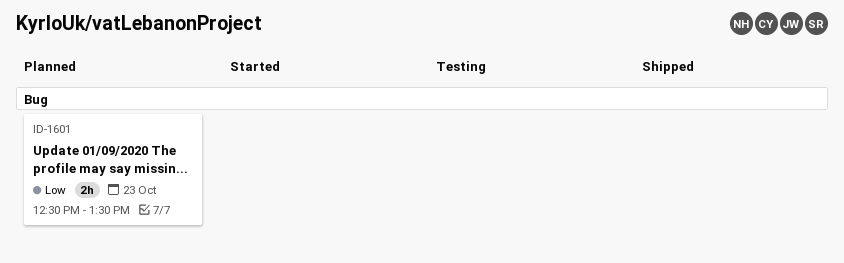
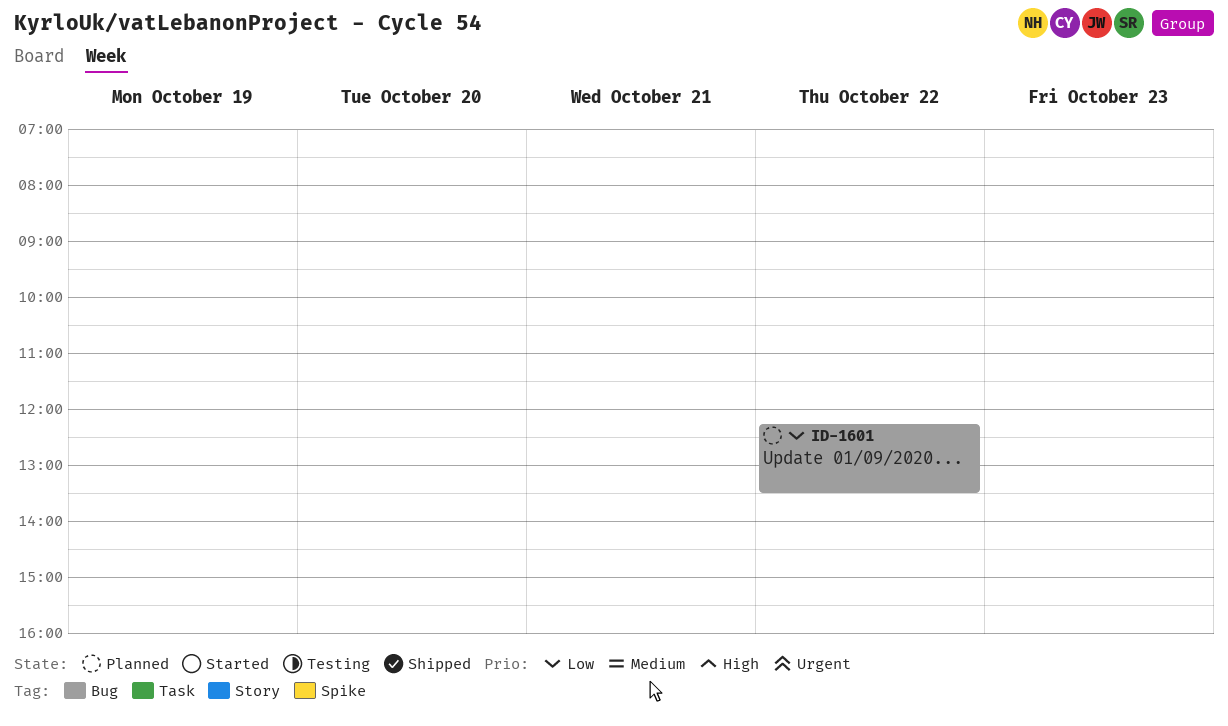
ID-1601, day: Oct 23 -> Oct 22
ID-1601, begins: 12:30 -> 12:15

